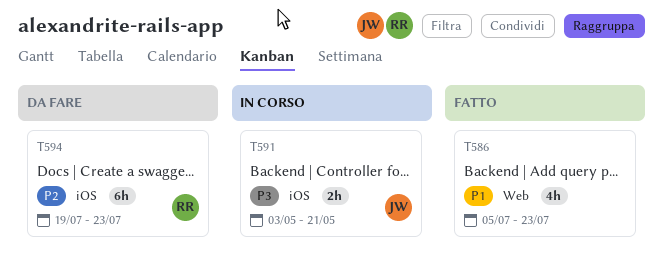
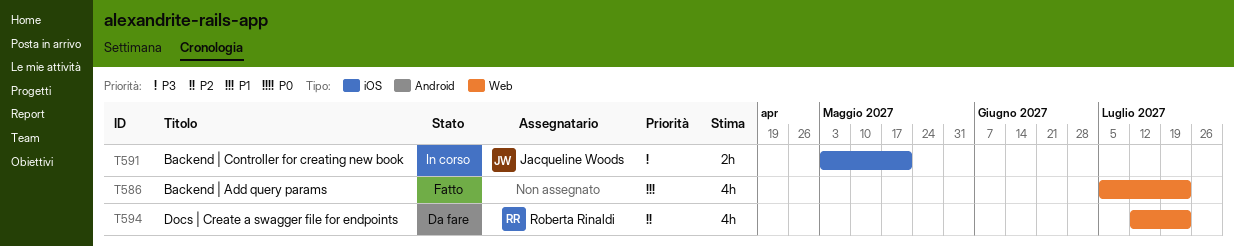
T594, label: iOS -> Web
T594, estimate: 6h -> 4h
T594, start: Jul 19 -> Jul 12

